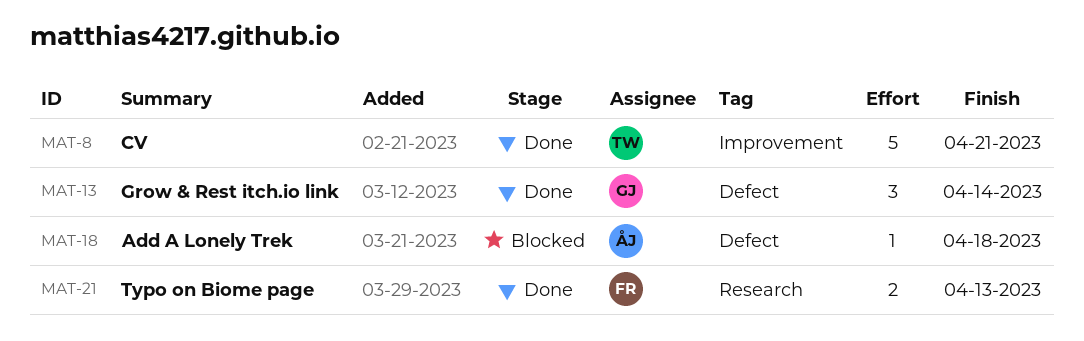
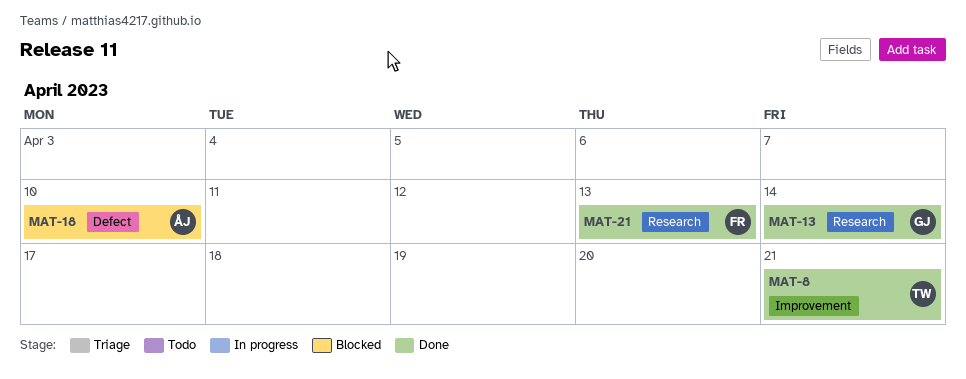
MAT-13, label: Defect -> Research
MAT-18, due: Apr 18 -> Apr 10

